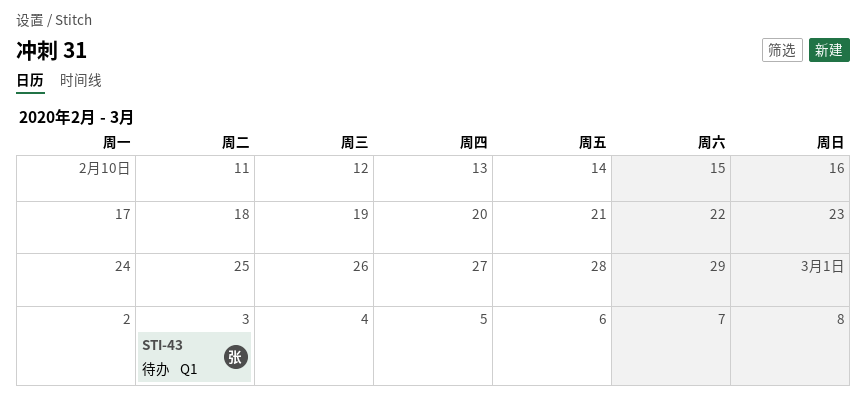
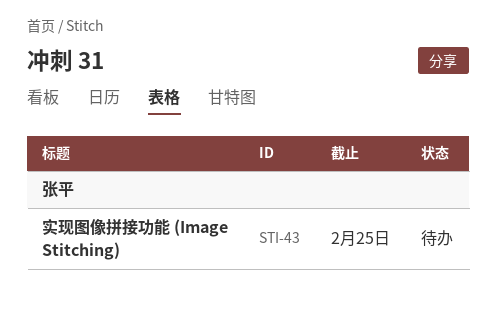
STI-43, due: Mar 3 -> Feb 25

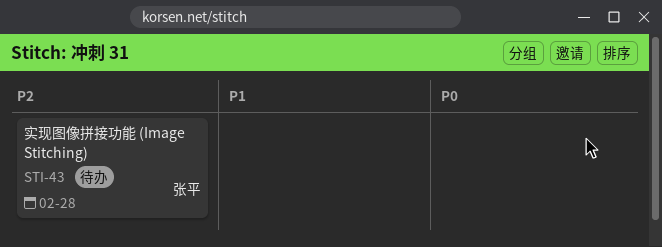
STI-43, due: Feb 25 -> Feb 28

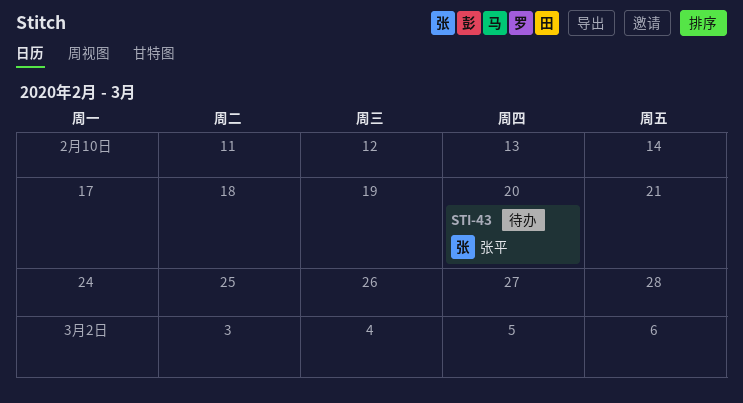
STI-43, due: Feb 28 -> Feb 20

